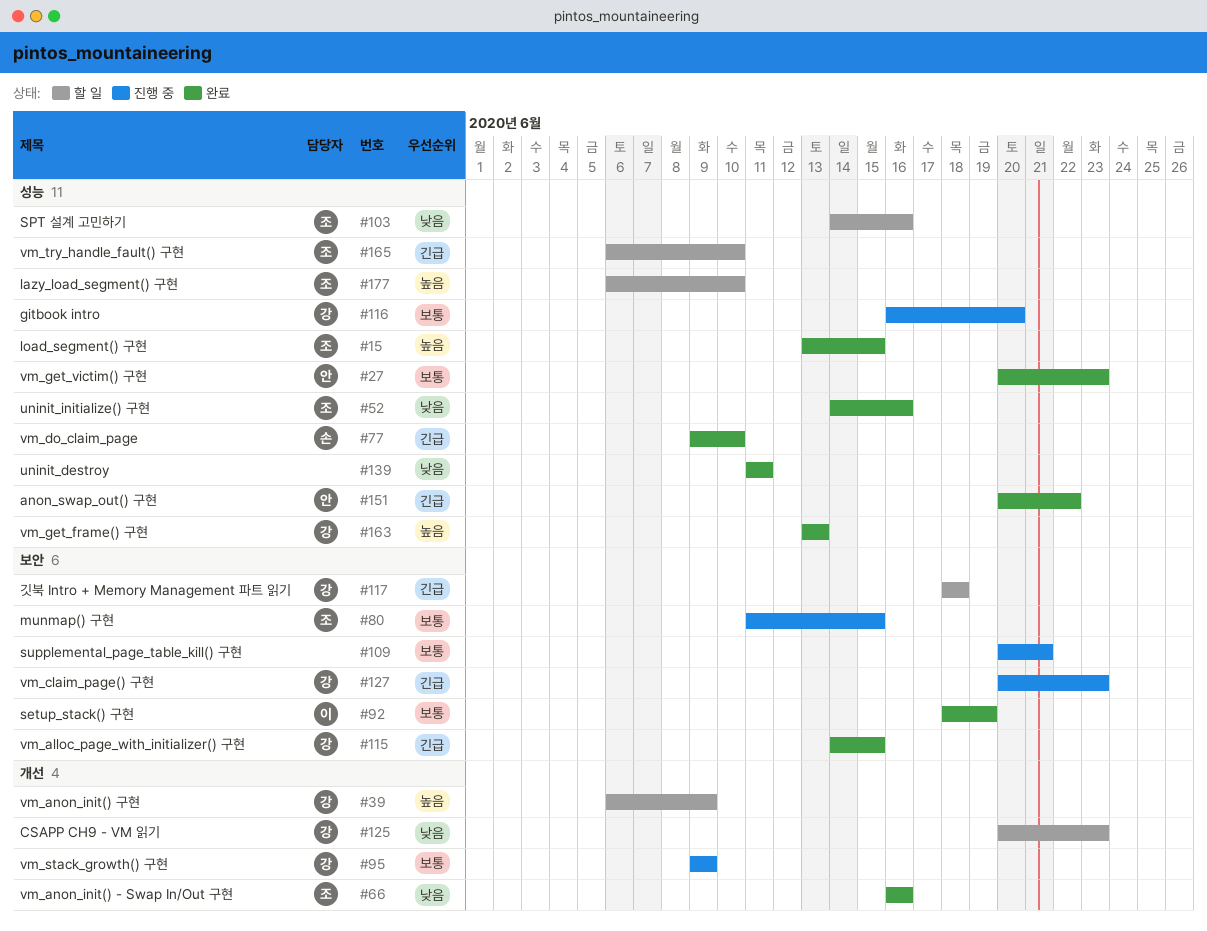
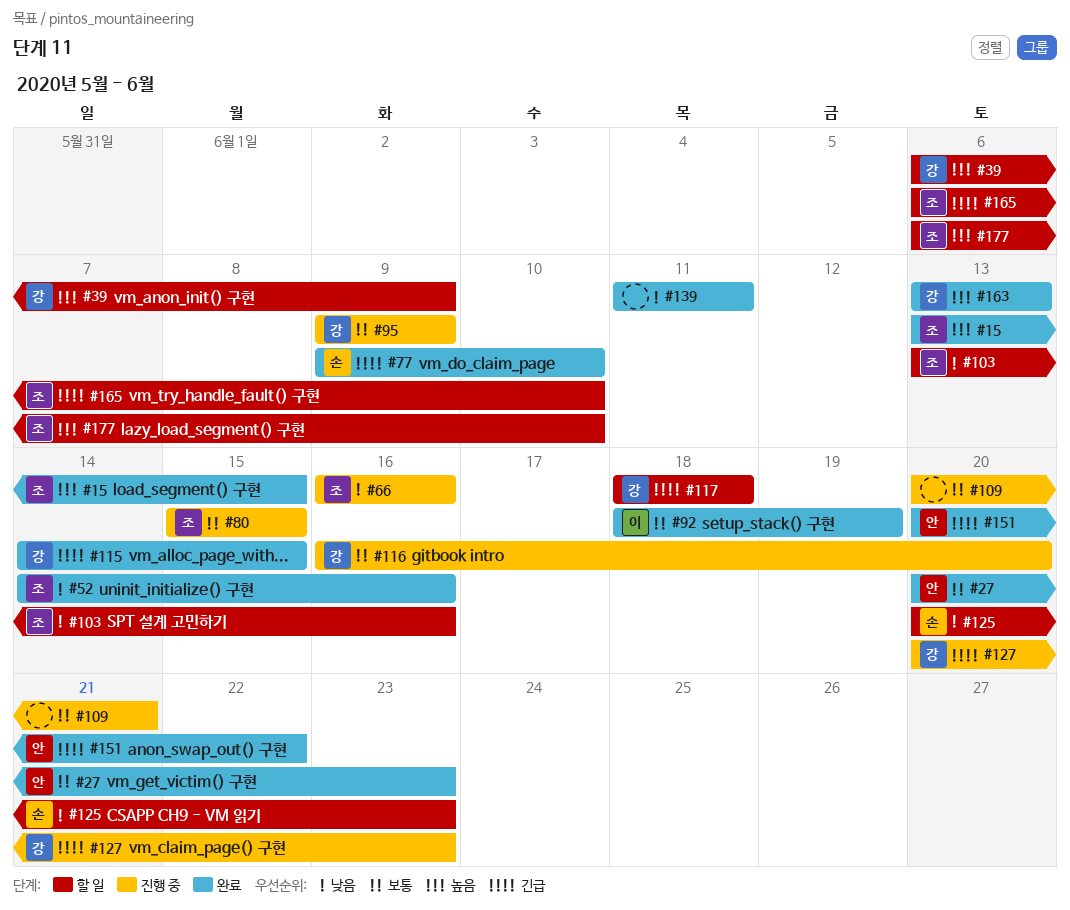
#66, status: 완료 -> 진행 중
#80, start: Jun 11 -> Jun 15
#103, start: Jun 14 -> Jun 13
#125, owner: 강 -> 손

